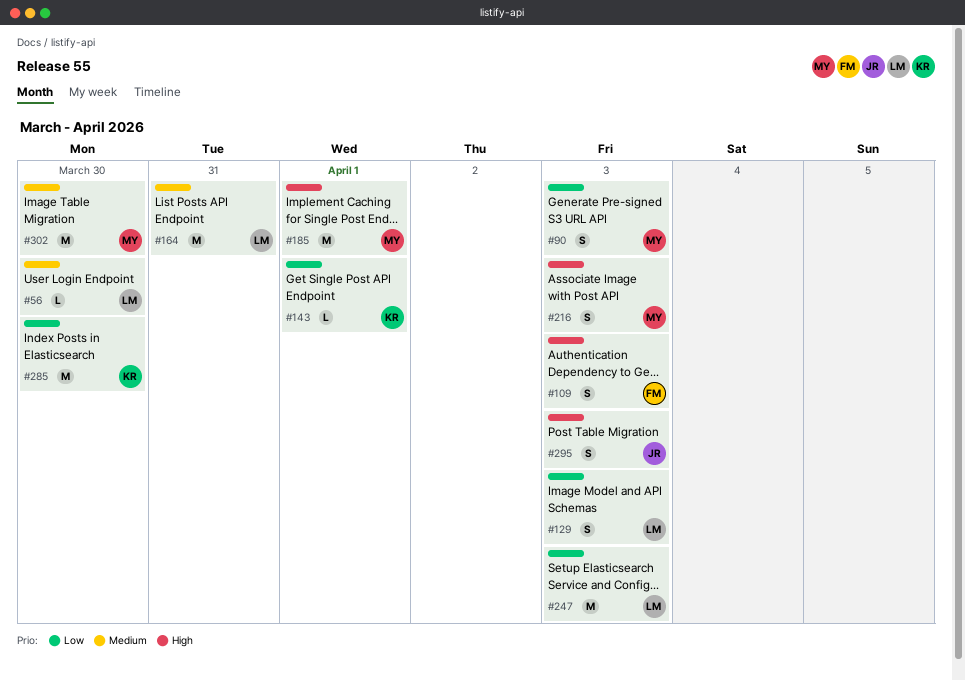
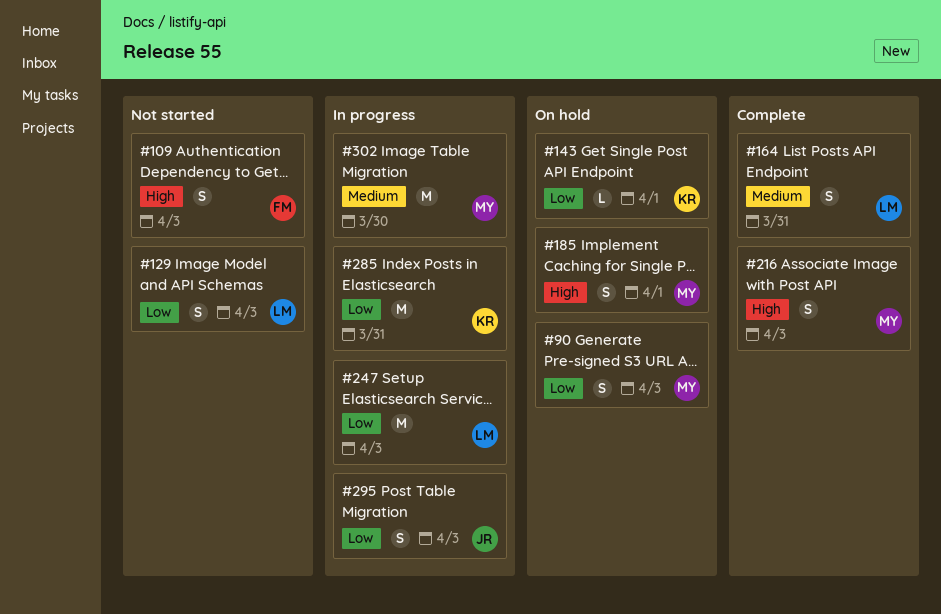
#56: present -> none
#164, estimate: M -> S
#185, estimate: M -> S
#285, due: Mar 30 -> Mar 31
#295, priority: High -> Low

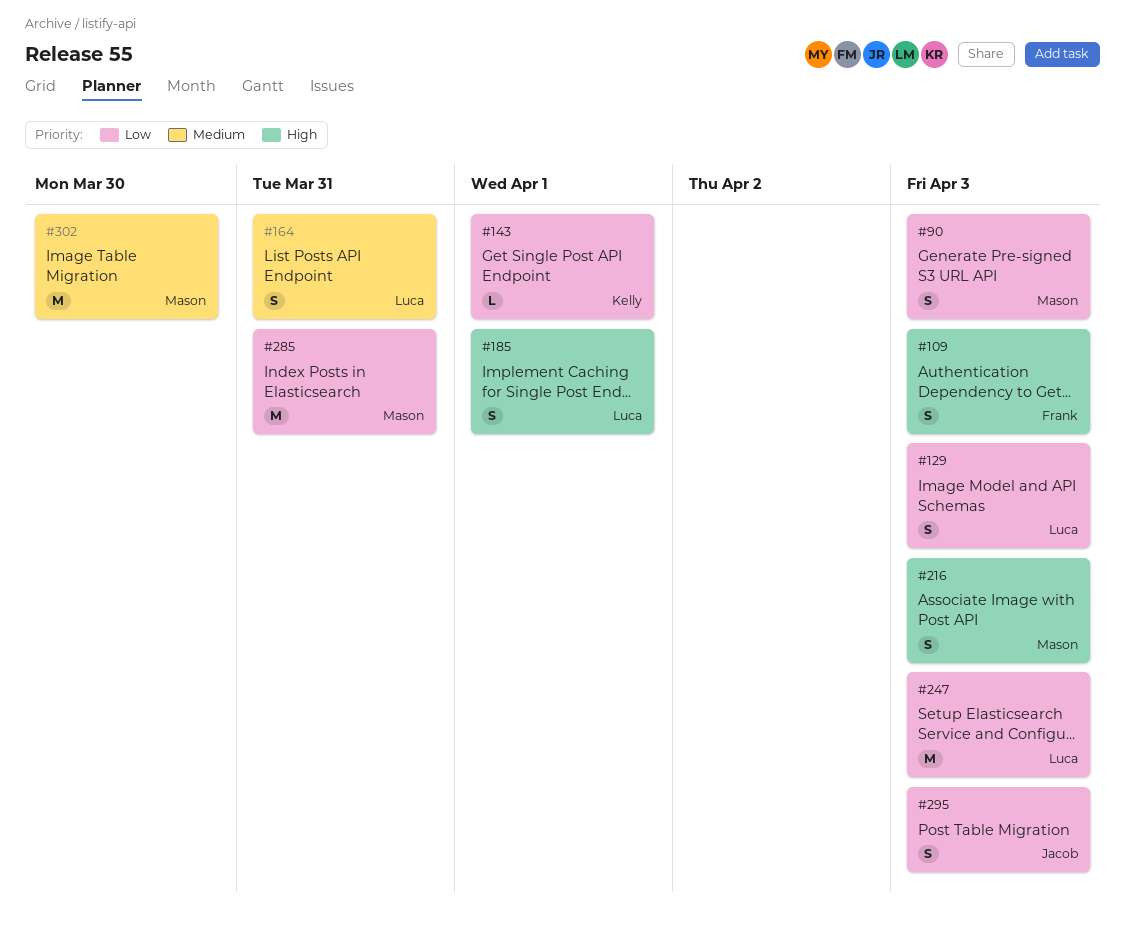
#185, owner: Mason -> Luca
#285, owner: Kelly -> Mason

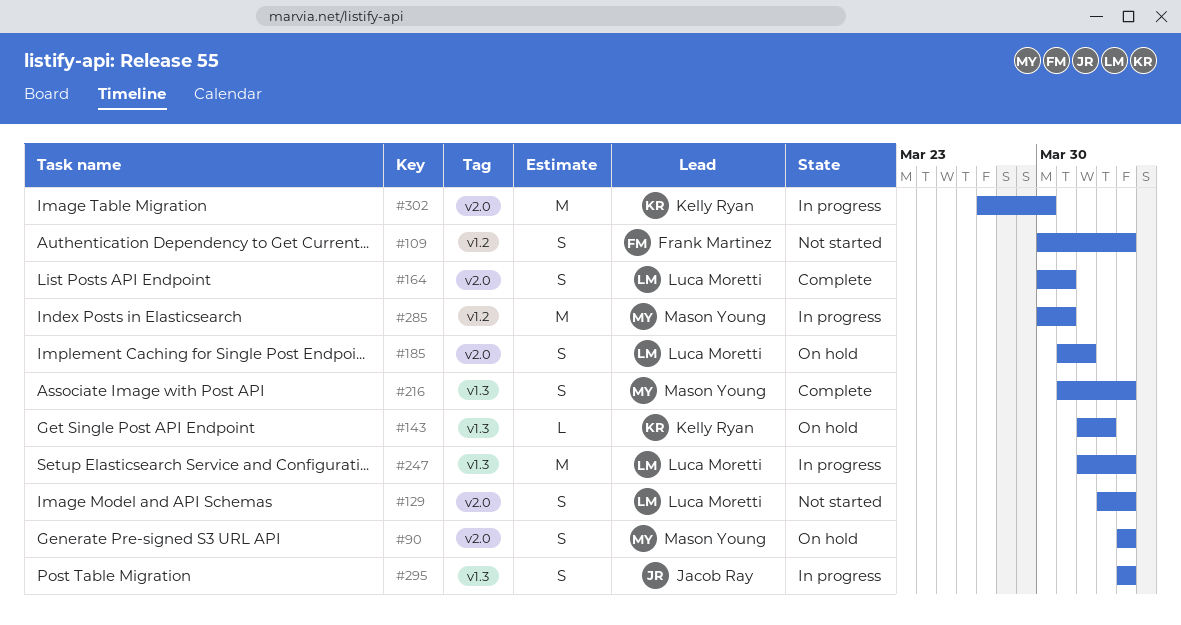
#143, due: Apr 1 -> Apr 2
#302, owner: Mason Young -> Kelly Ryan

